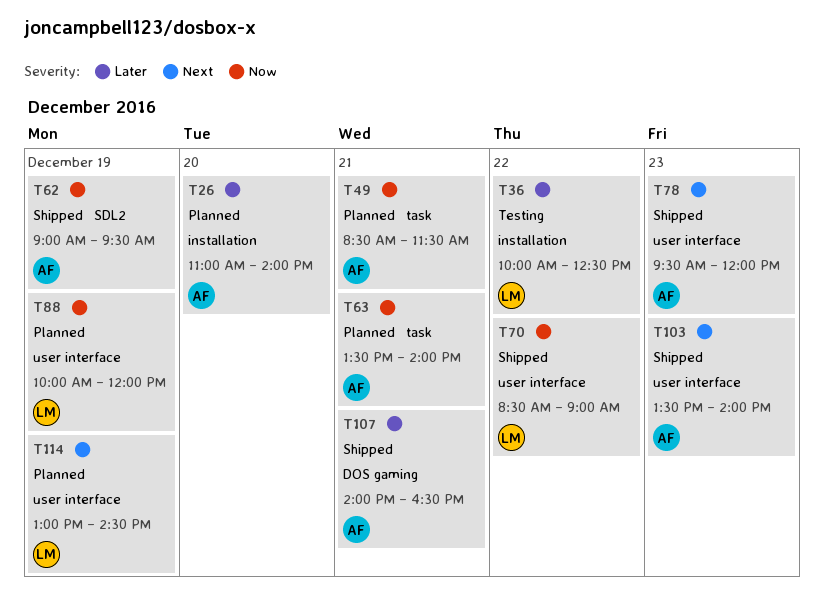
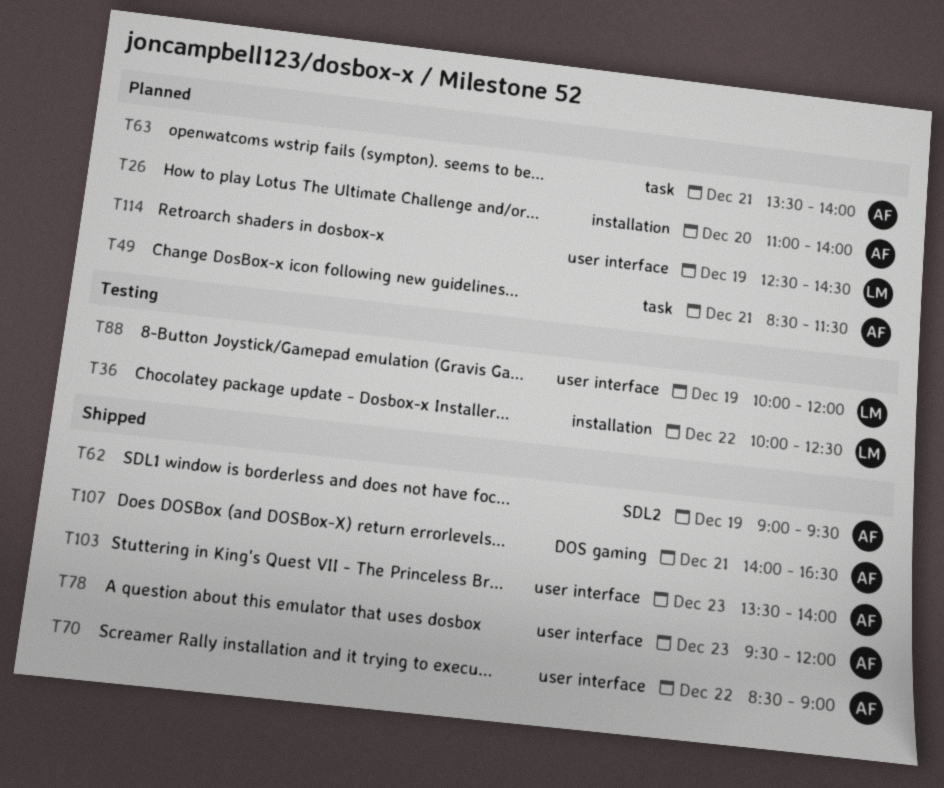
T70, owner: LM -> AF
T88, status: Planned -> Testing
T114, begins: 13:00 -> 12:30

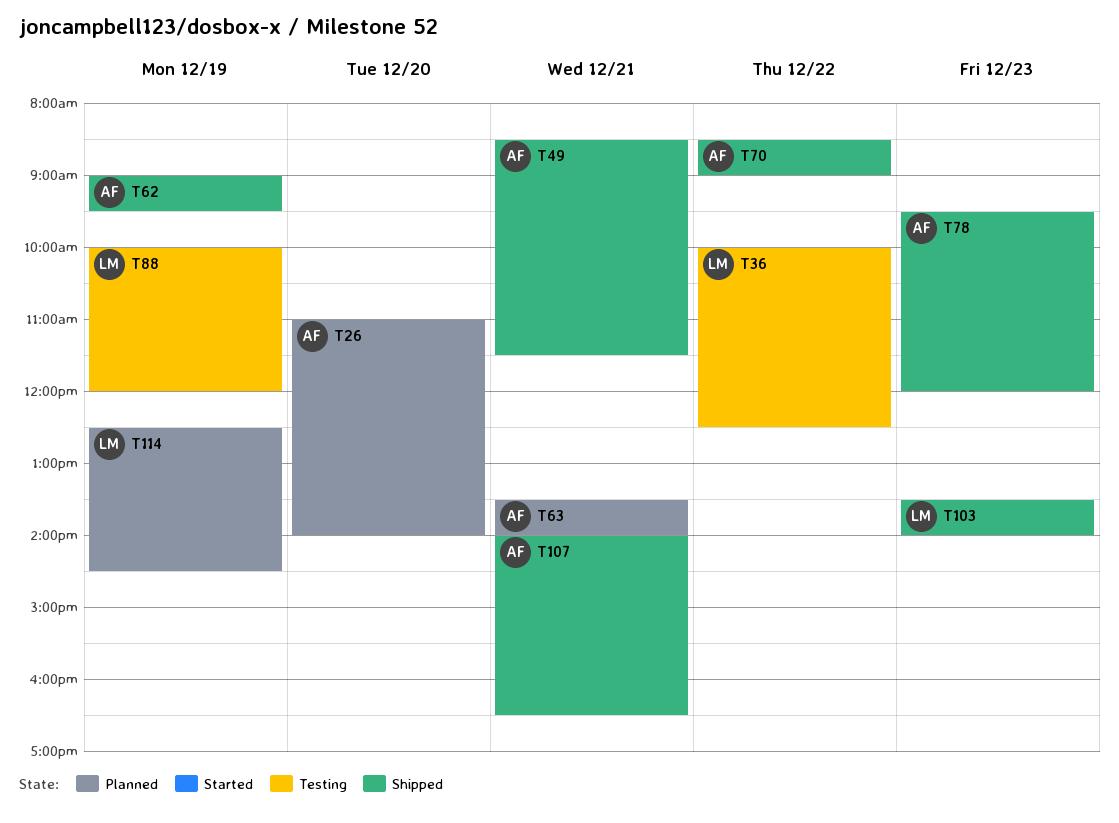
T49, status: Planned -> Shipped
T103, owner: AF -> LM

